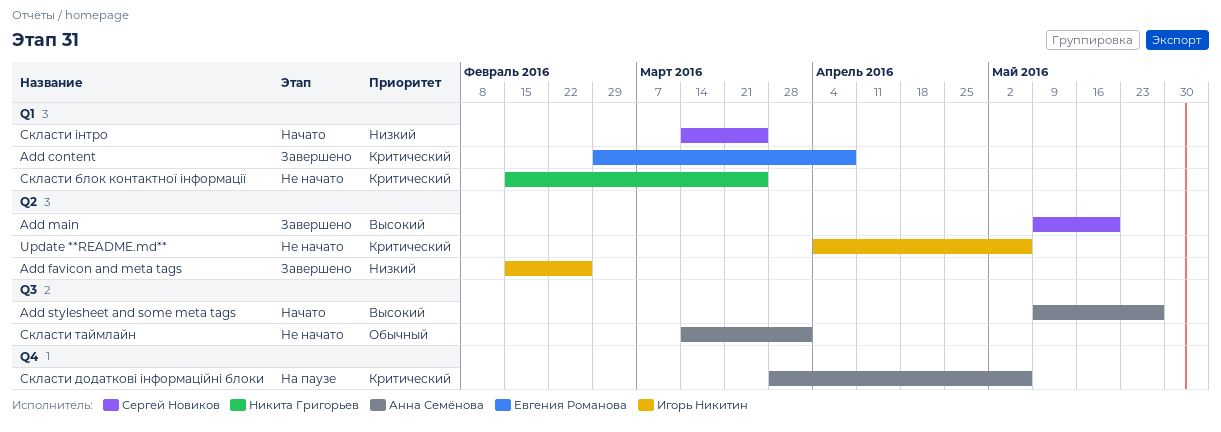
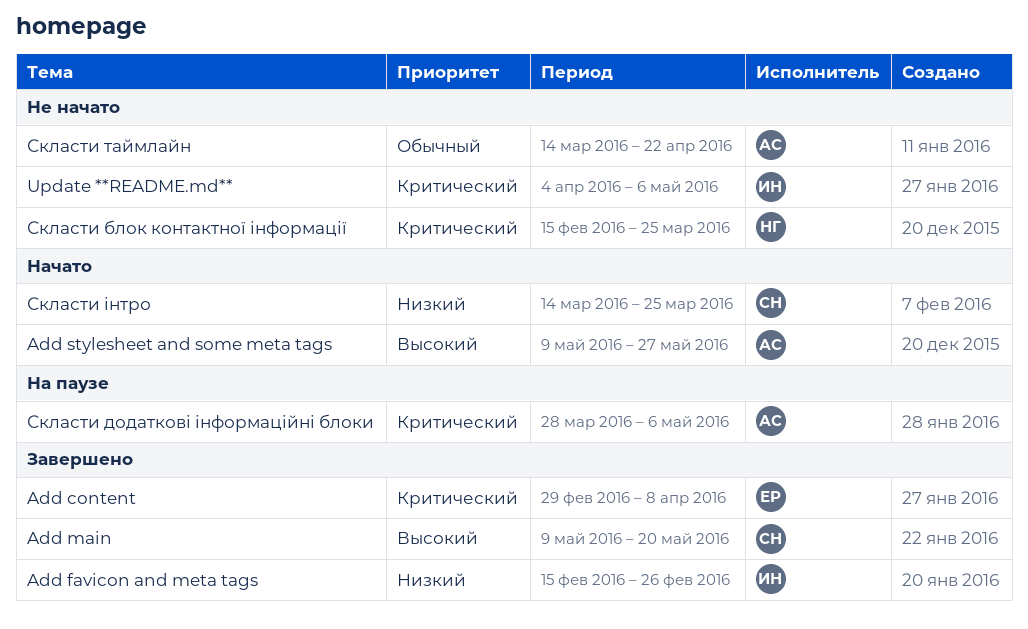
Скласти таймлайн, due: Apr 1 -> Apr 22

